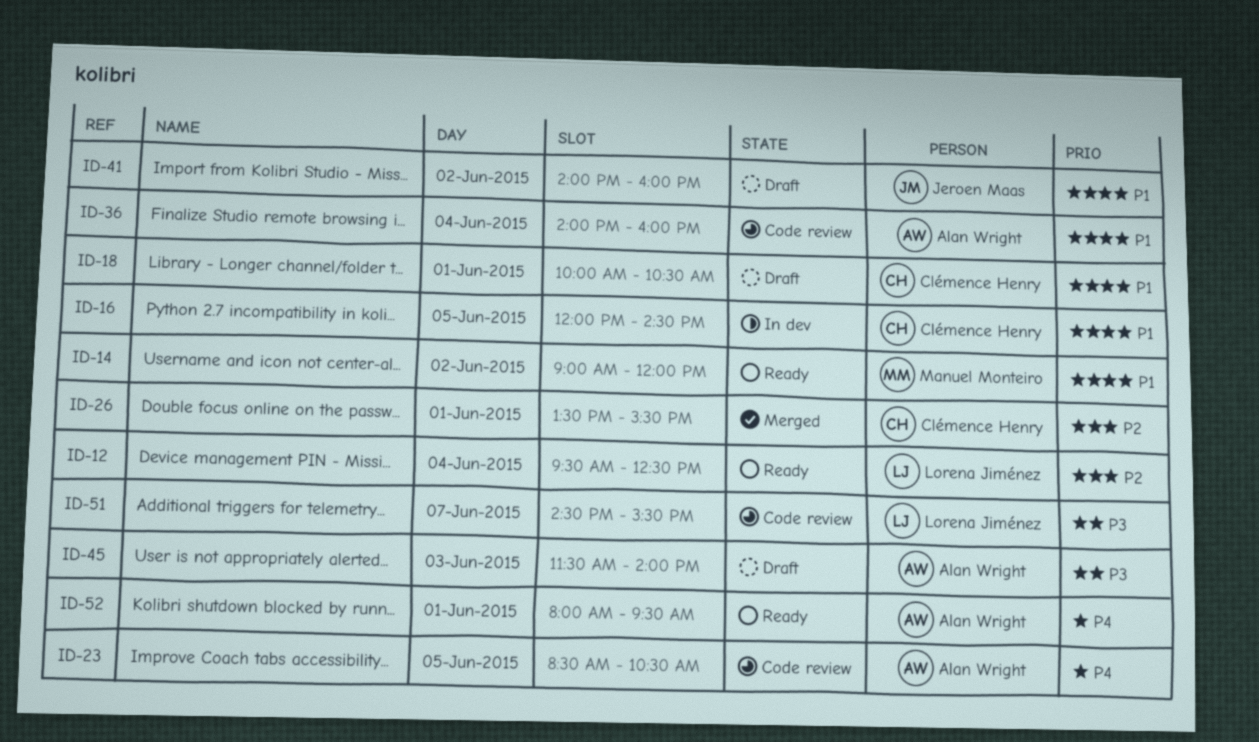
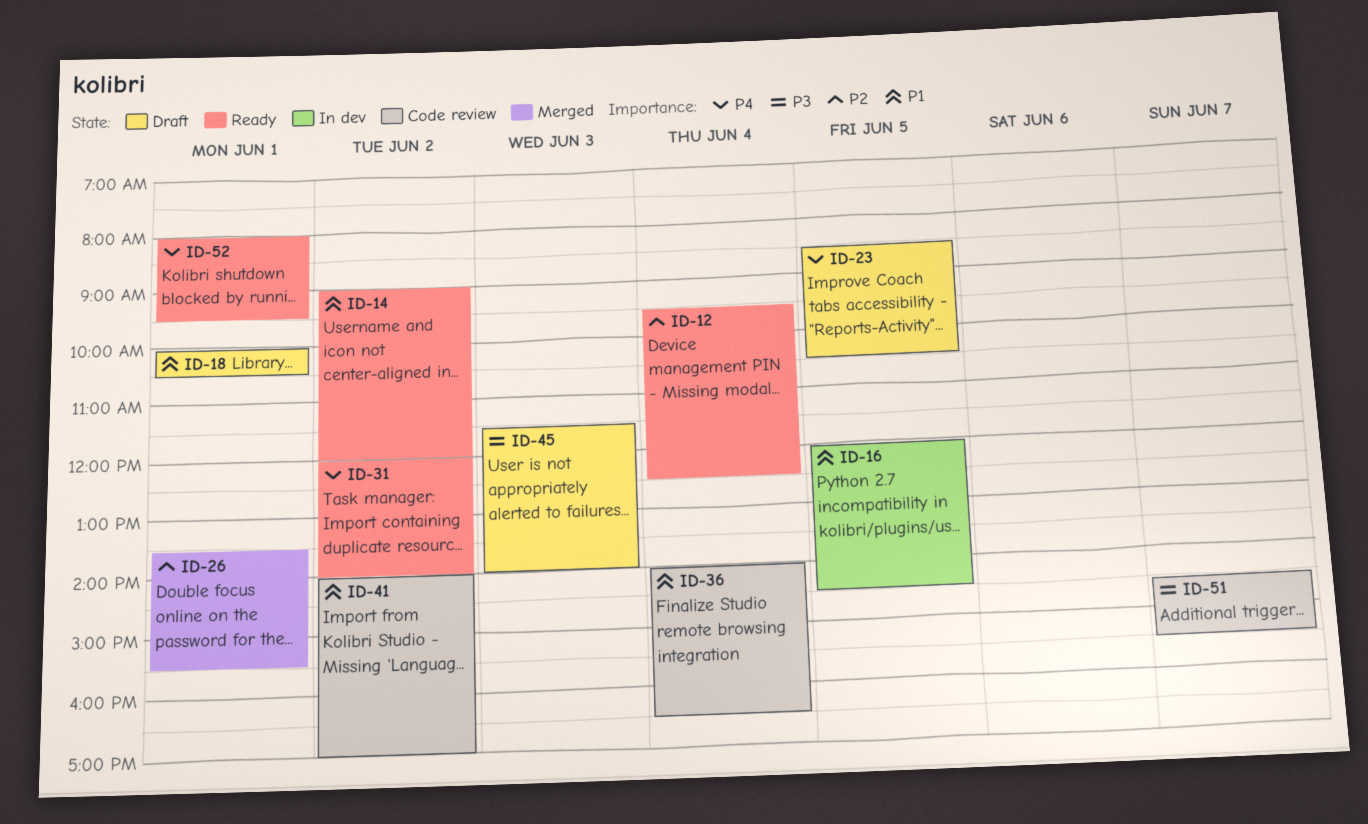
ID-23, status: Code review -> Draft
ID-31: none -> present
ID-36, ends: 16:00 -> 16:30
ID-41, status: Draft -> Code review
ID-41, ends: 16:00 -> 17:00

